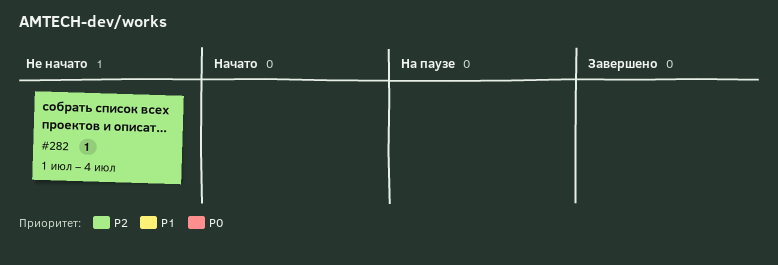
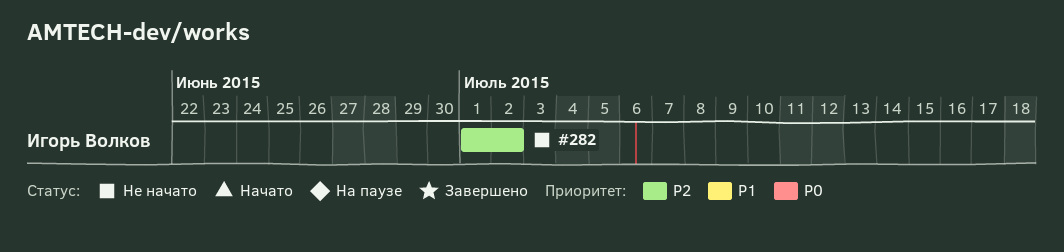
#282, due: Jul 4 -> Jul 2

